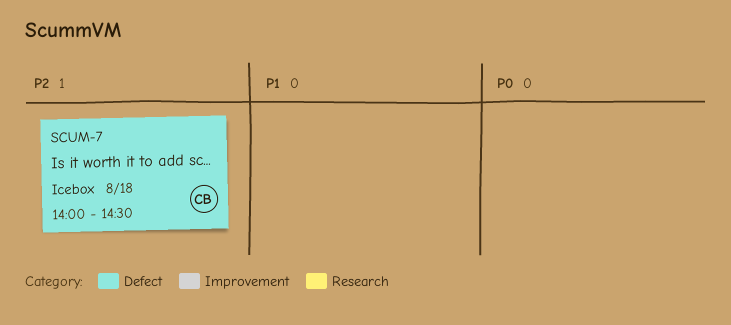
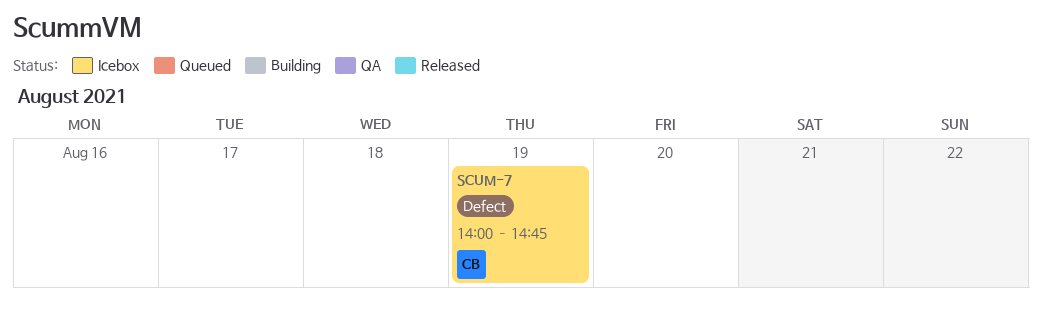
SCUM-7, day: Aug 18 -> Aug 19
SCUM-7, ends: 14:30 -> 14:45

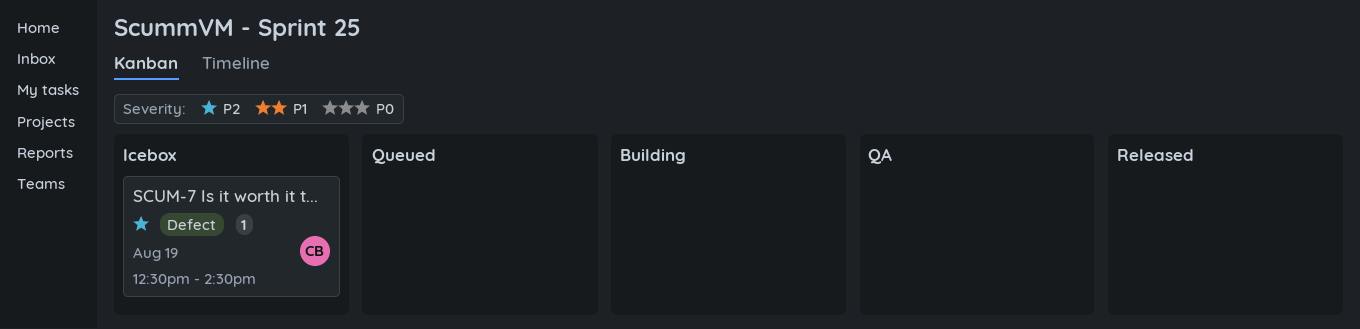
SCUM-7, begins: 14:00 -> 12:30
SCUM-7, ends: 14:45 -> 14:30

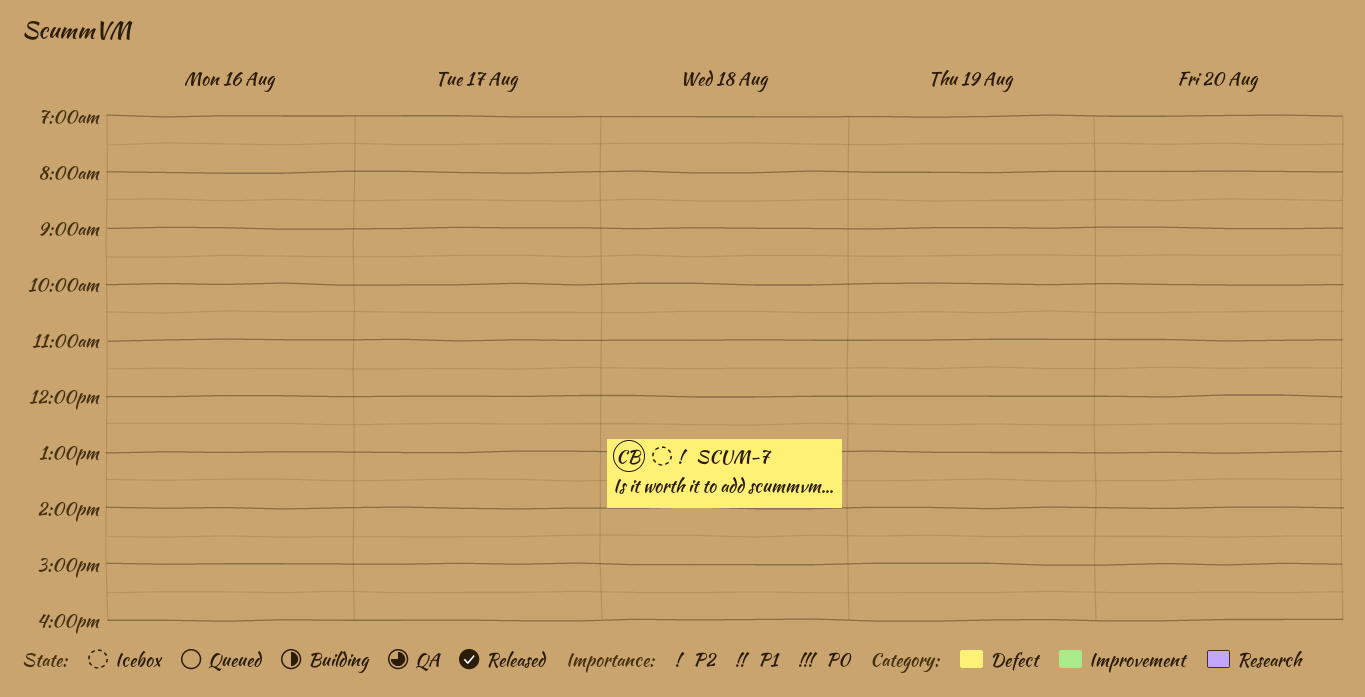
SCUM-7, day: Aug 19 -> Aug 18
SCUM-7, begins: 12:30 -> 12:45
SCUM-7, ends: 14:30 -> 14:00

